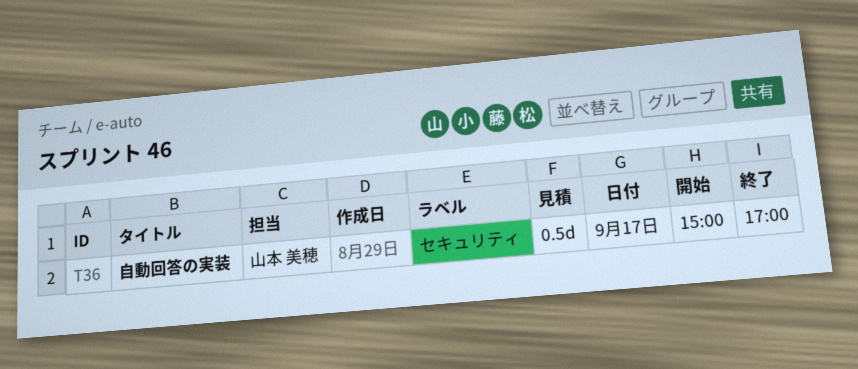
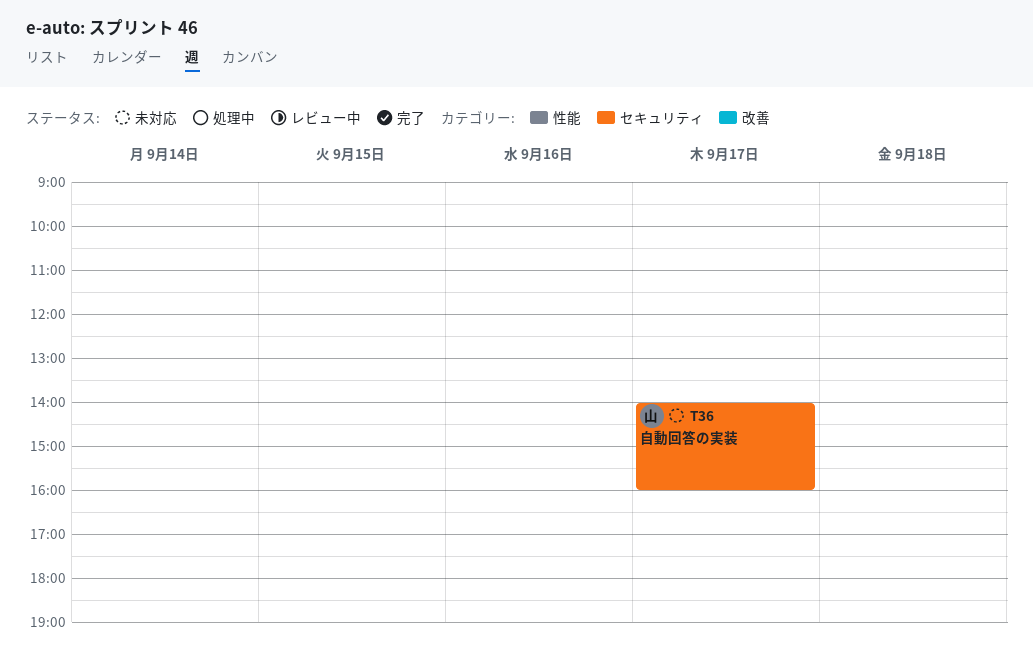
T36, begins: 15:00 -> 14:00
T36, ends: 17:00 -> 16:00

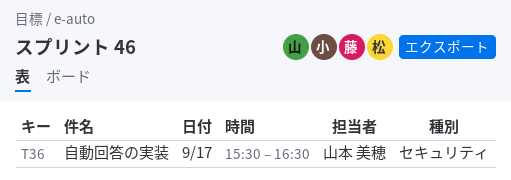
T36, begins: 14:00 -> 15:30
T36, ends: 16:00 -> 16:30

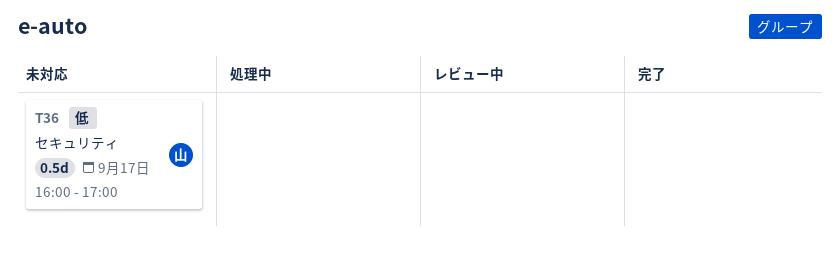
T36, begins: 15:30 -> 16:00
T36, ends: 16:30 -> 17:00

